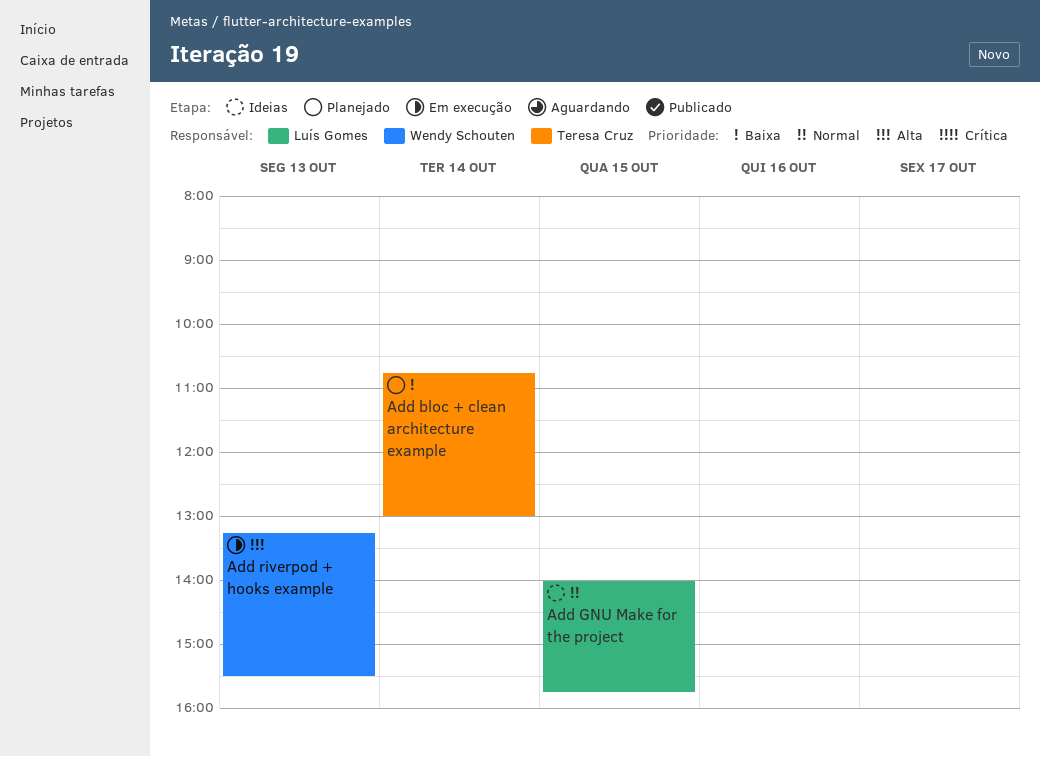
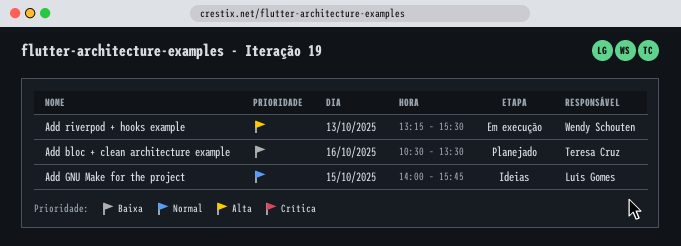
Add bloc + clean architecture example, day: Oct 14 -> Oct 16
Add bloc + clean architecture example, begins: 10:45 -> 10:30
Add bloc + clean architecture example, ends: 13:00 -> 13:30

